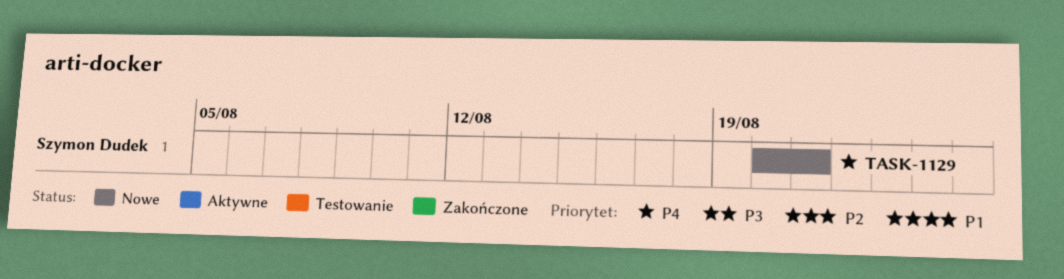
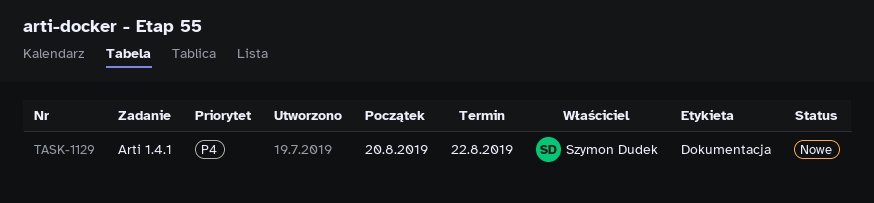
TASK-1129, due: Aug 21 -> Aug 22

